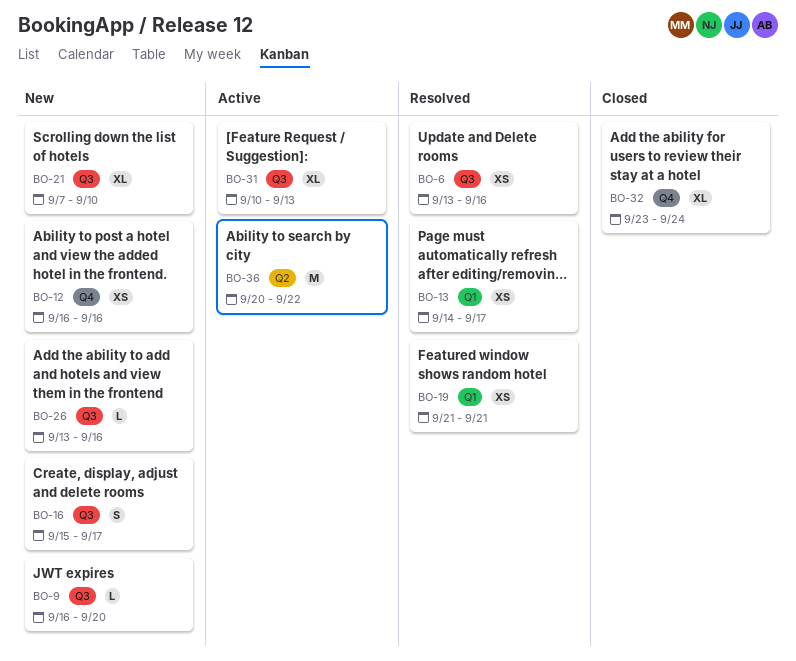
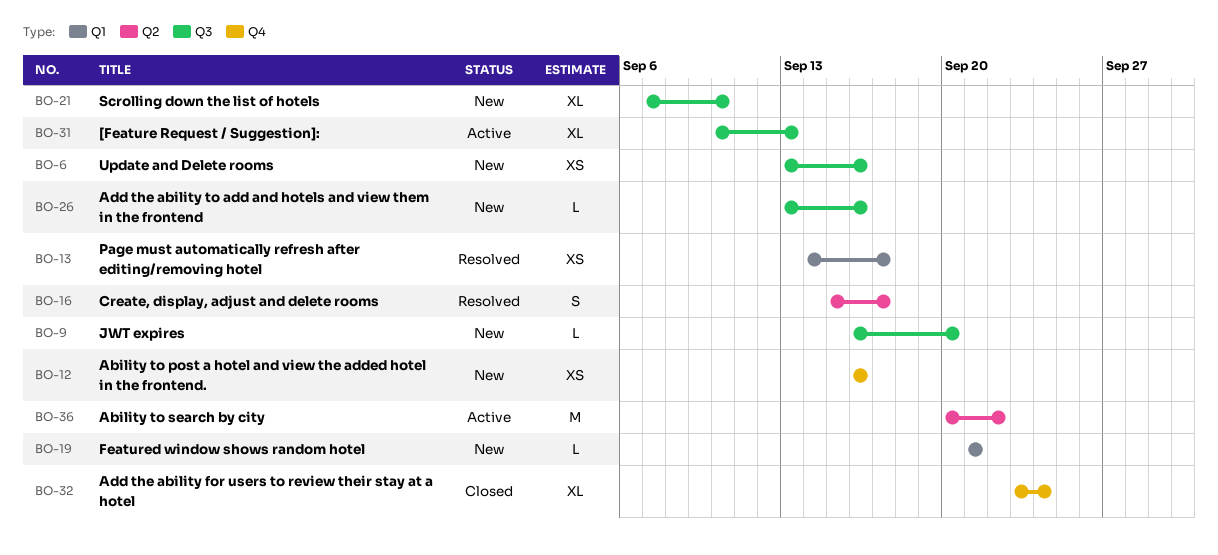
BO-6, status: Resolved -> New
BO-16, status: New -> Resolved
BO-16, label: Q3 -> Q2
BO-19, status: Resolved -> New
BO-19, estimate: XS -> L

